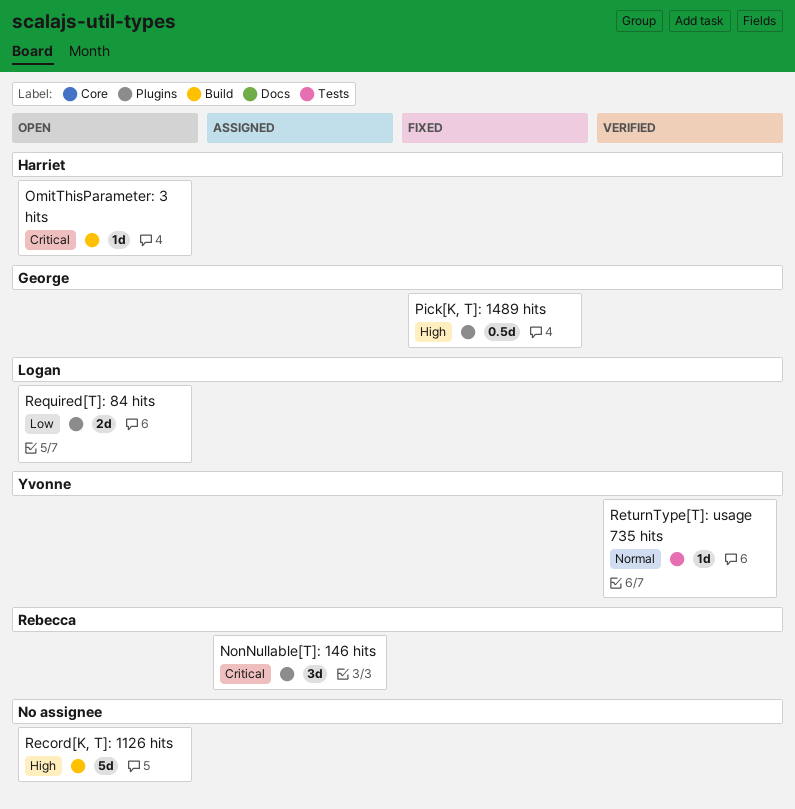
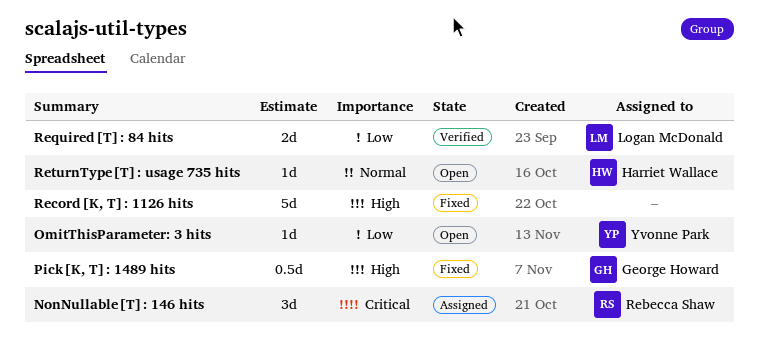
OmitThisParameter: 3 hits, owner: Harriet Wallace -> Yvonne Park
OmitThisParameter: 3 hits, priority: Critical -> Low
Record[K, T]: 1126 hits, status: Open -> Fixed
Required[T]: 84 hits, status: Open -> Verified
ReturnType[T]: usage 735 hits, status: Verified -> Open
ReturnType[T]: usage 735 hits, owner: Yvonne Park -> Harriet Wallace

